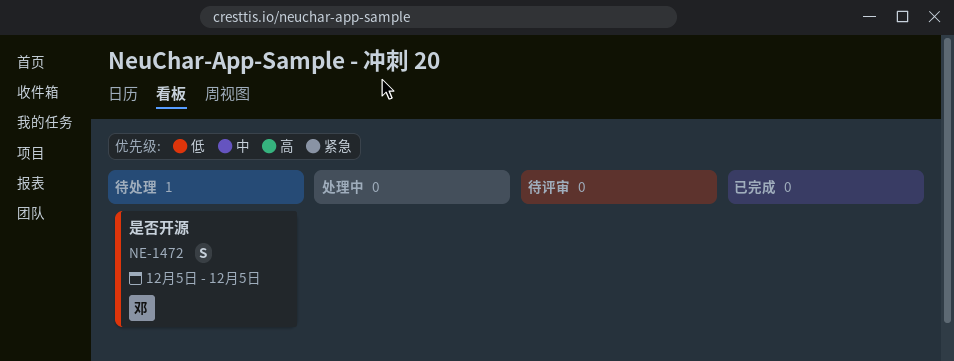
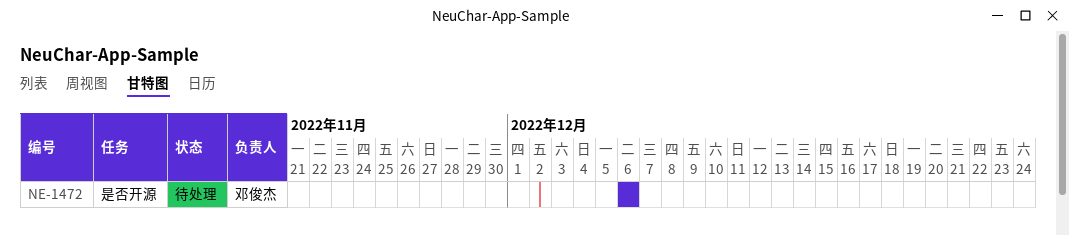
NE-1472, start: Dec 5 -> Dec 6
NE-1472, due: Dec 5 -> Dec 6

